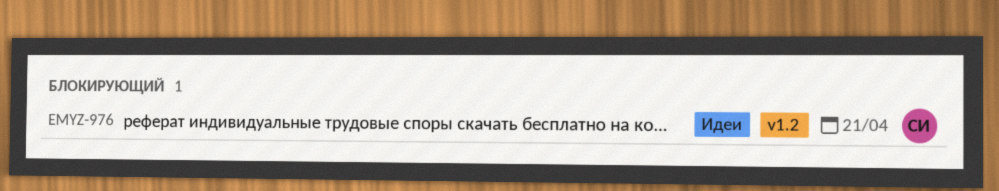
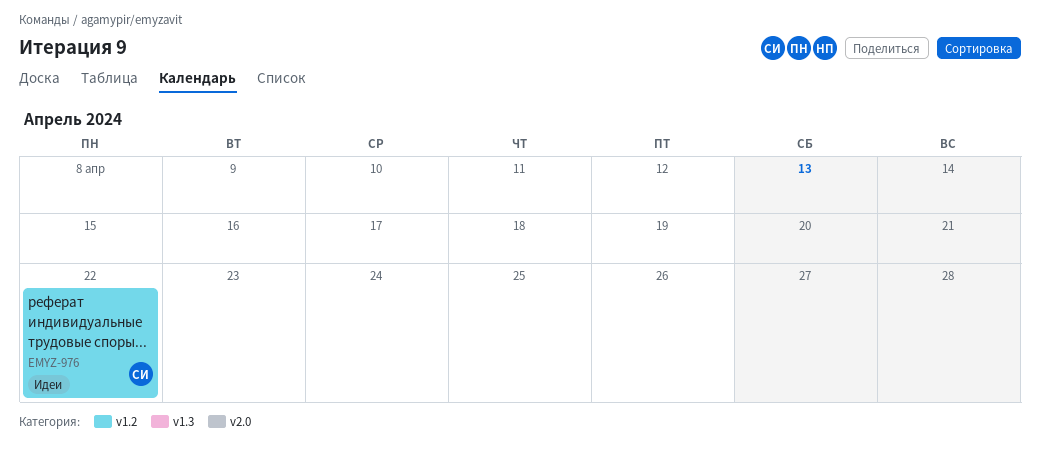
EMYZ-976, due: Apr 21 -> Apr 22

